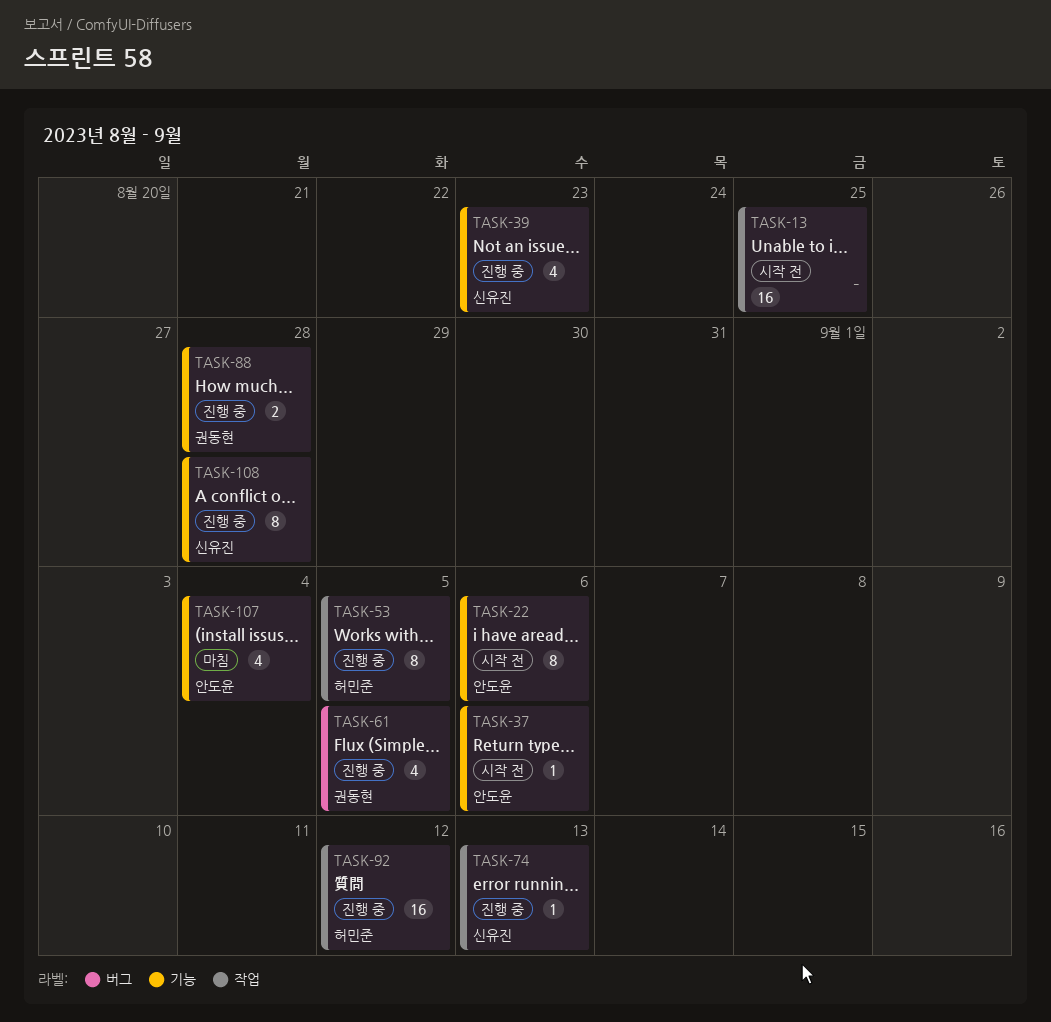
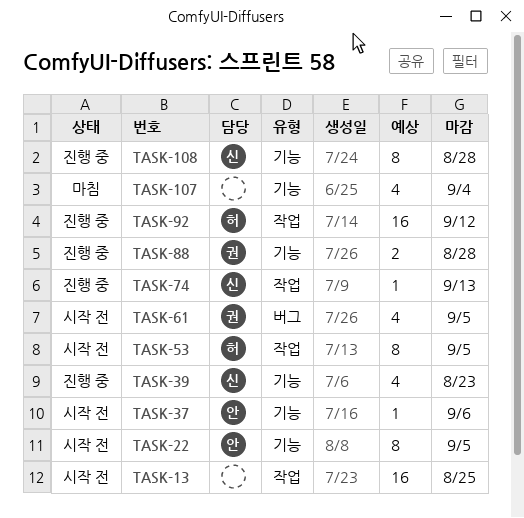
TASK-22, due: Sep 6 -> Sep 5
TASK-53, status: 진행 중 -> 시작 전
TASK-61, status: 진행 중 -> 시작 전
TASK-107, owner: 안도윤 -> none

